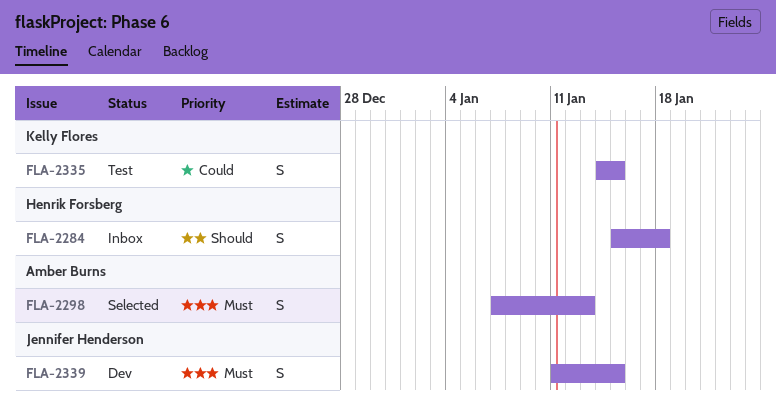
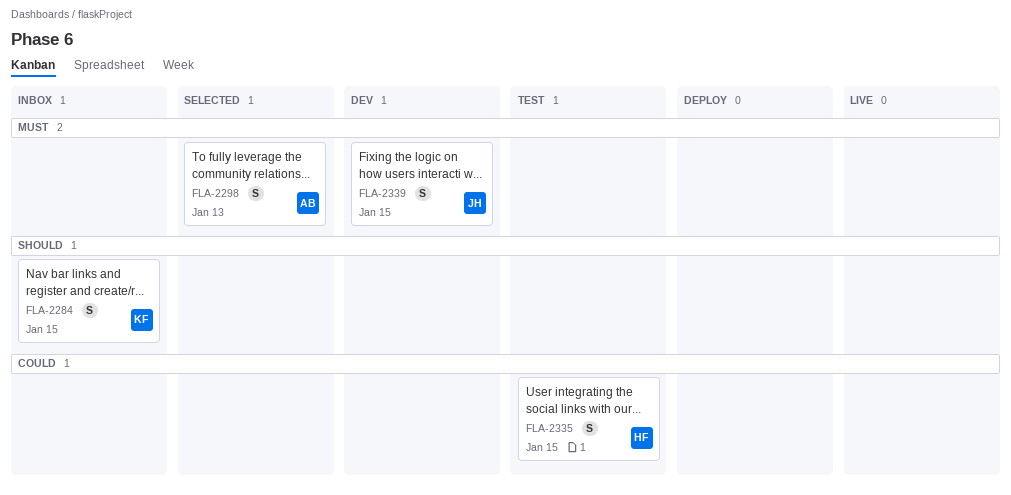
FLA-2284, owner: Henrik Forsberg -> Kelly Flores
FLA-2284, due: Jan 18 -> Jan 15
FLA-2335, owner: Kelly Flores -> Henrik Forsberg

